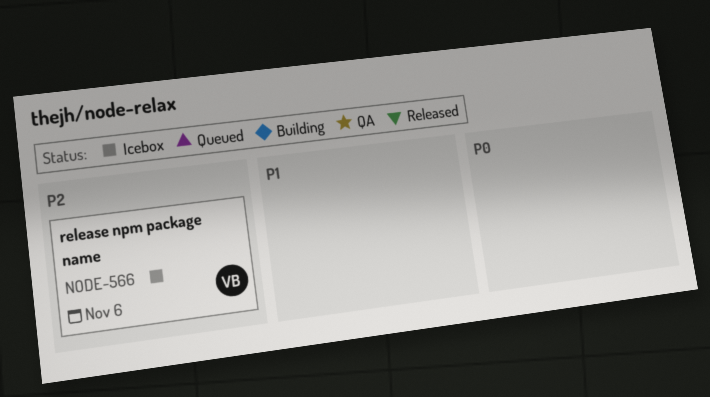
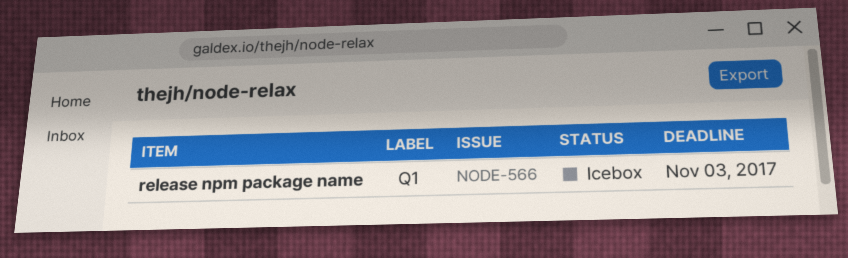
NODE-566, due: Nov 6 -> Nov 3

